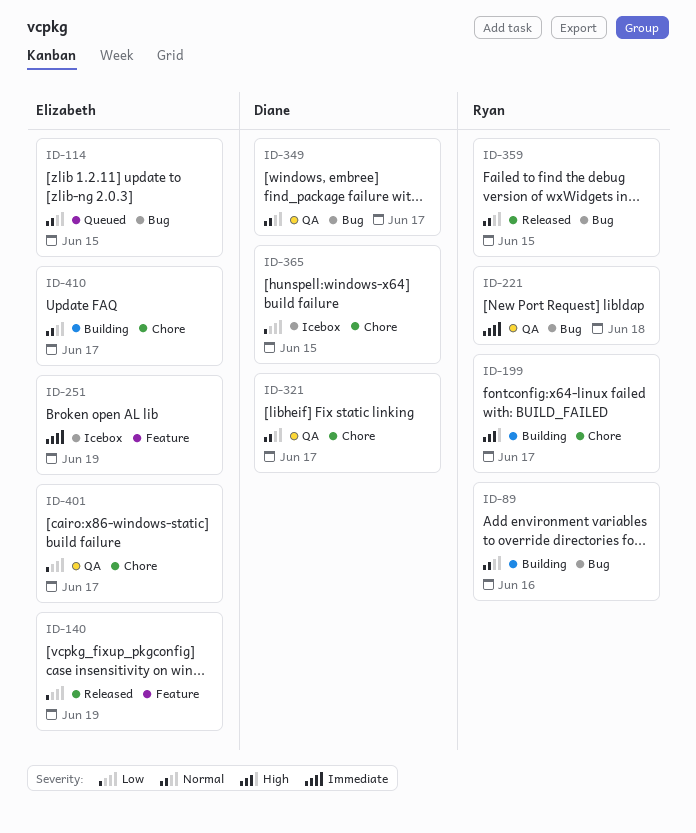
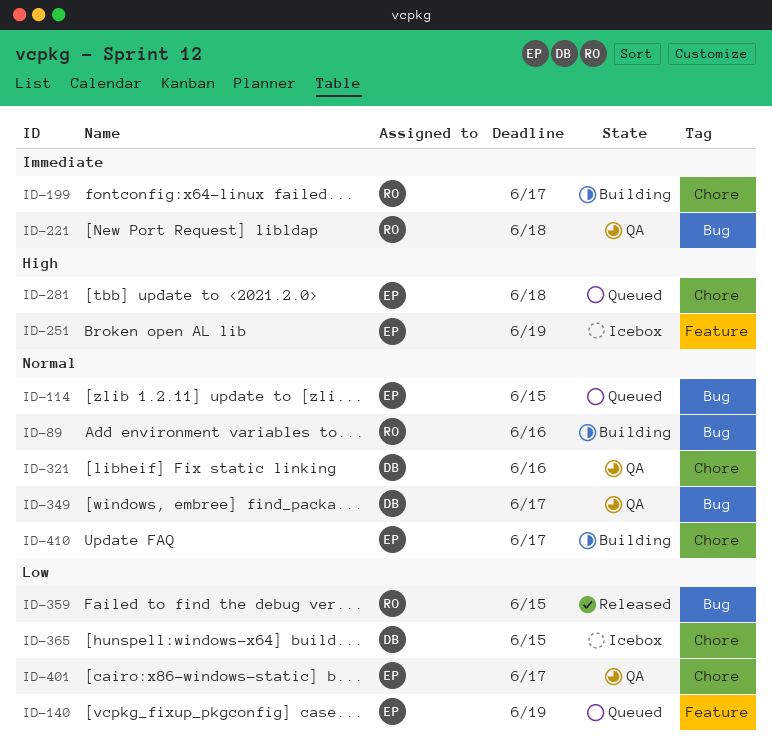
ID-140, status: Released -> Queued
ID-199, priority: High -> Immediate
ID-251, priority: Immediate -> High
ID-281: none -> present
ID-321, due: Jun 17 -> Jun 16
ID-359, priority: Normal -> Low

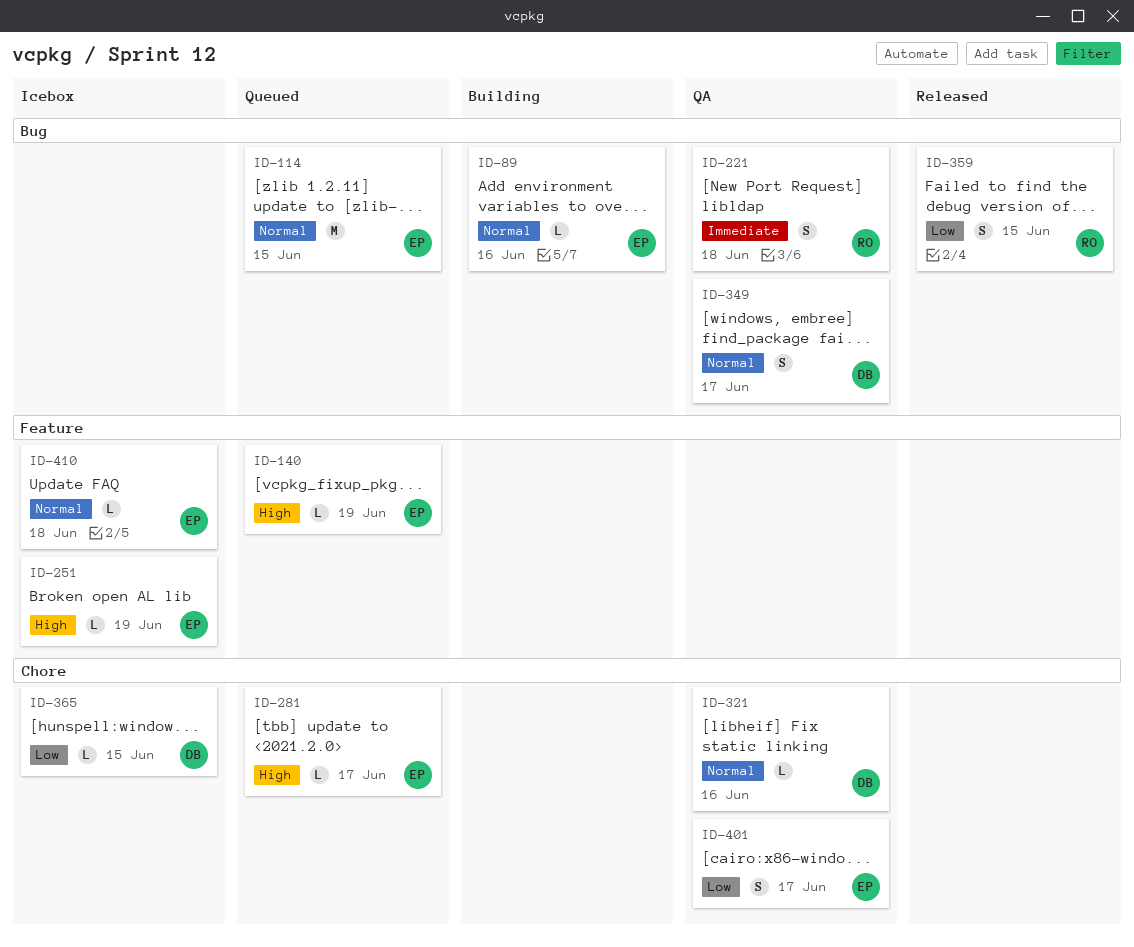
ID-89, owner: RO -> EP
ID-140, priority: Low -> High
ID-199: present -> none
ID-281, due: Jun 18 -> Jun 17
ID-410, status: Building -> Icebox
ID-410, label: Chore -> Feature
ID-410, due: Jun 17 -> Jun 18

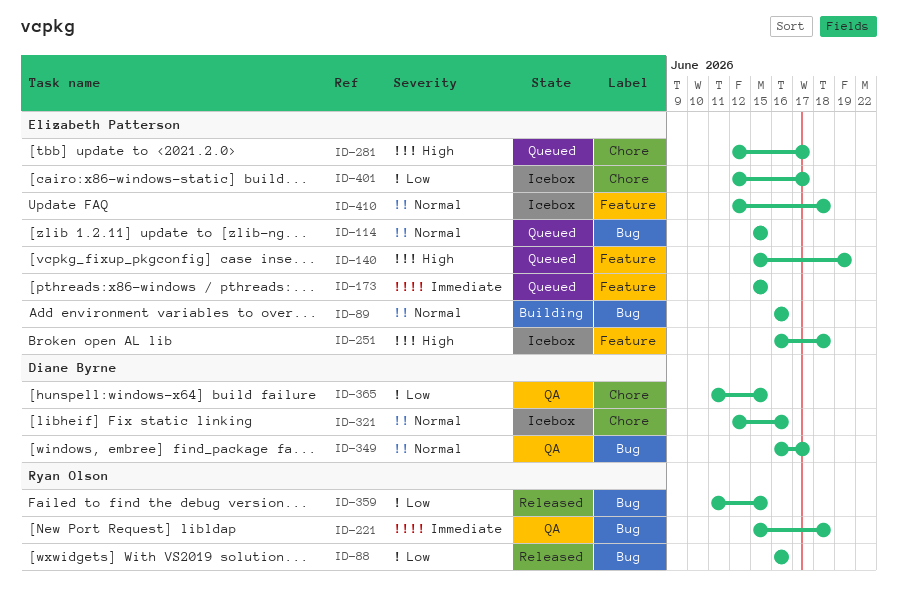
ID-88: none -> present
ID-173: none -> present
ID-251, due: Jun 19 -> Jun 18
ID-321, status: QA -> Icebox
ID-365, status: Icebox -> QA
ID-401, status: QA -> Icebox

